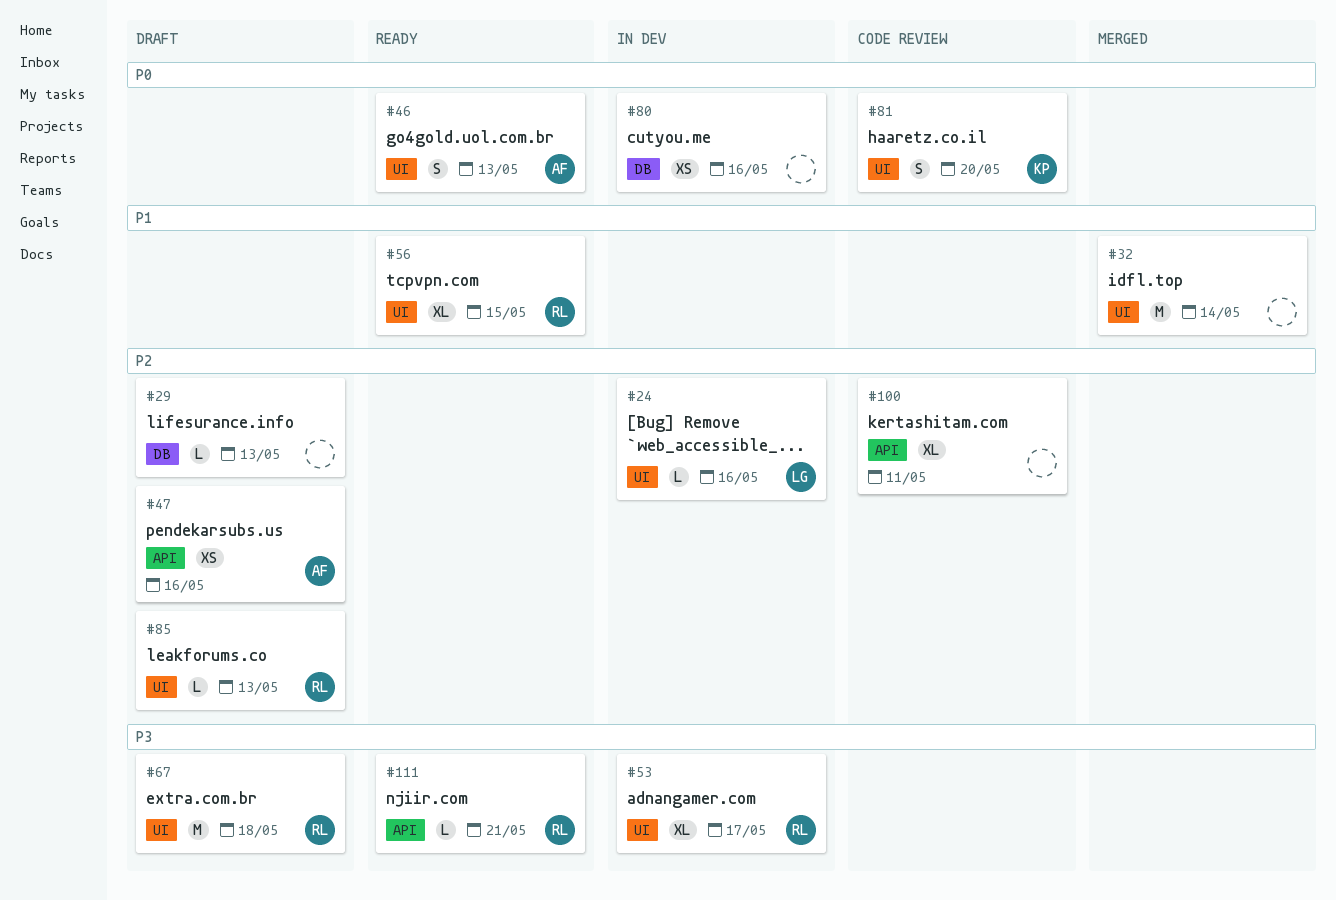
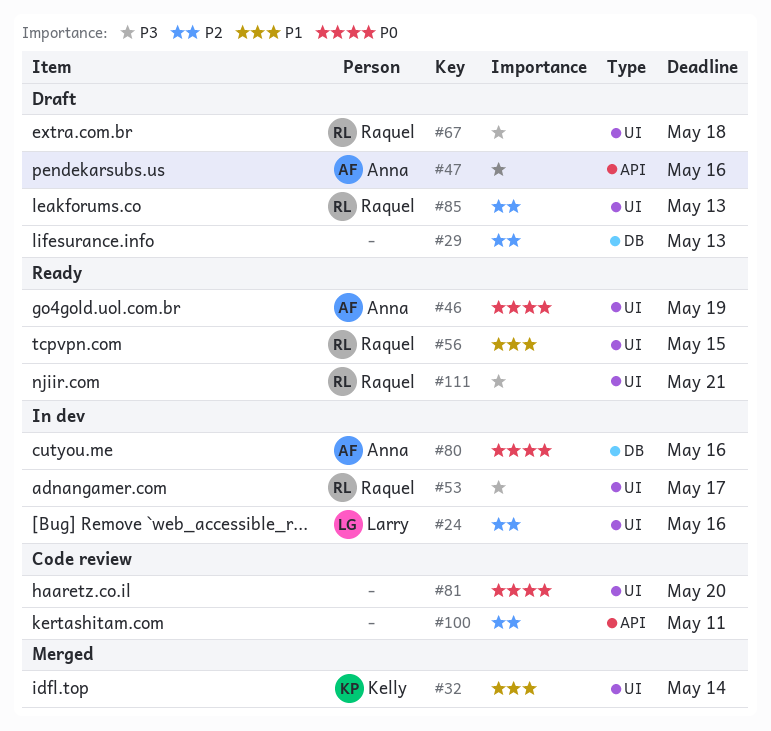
#32, owner: none -> Kelly
#46, due: May 13 -> May 19
#47, priority: P2 -> P3
#80, owner: none -> Anna
#81, owner: Kelly -> none
#111, label: API -> UI

